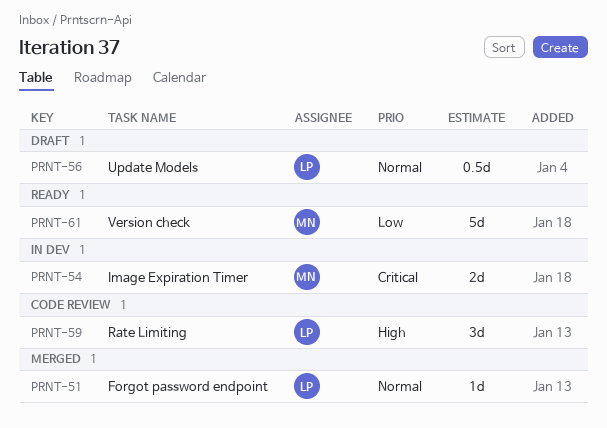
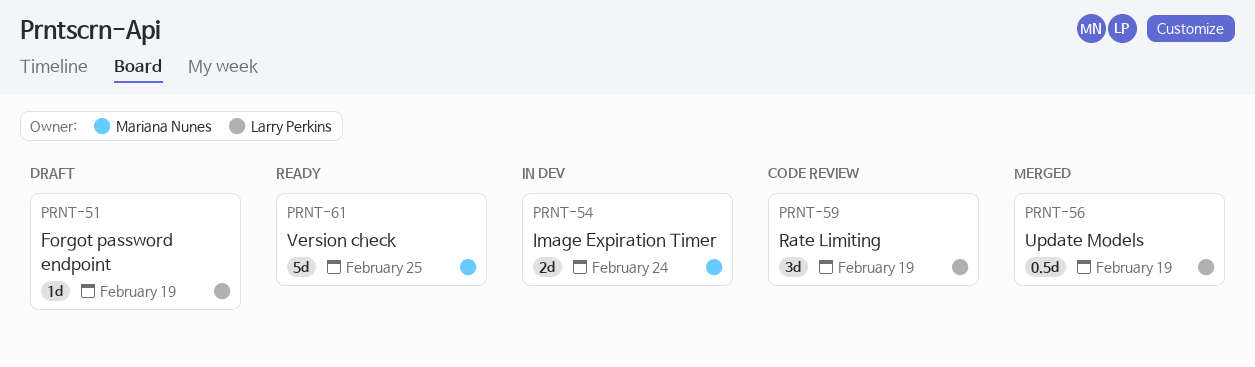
PRNT-51, status: Merged -> Draft
PRNT-56, status: Draft -> Merged

